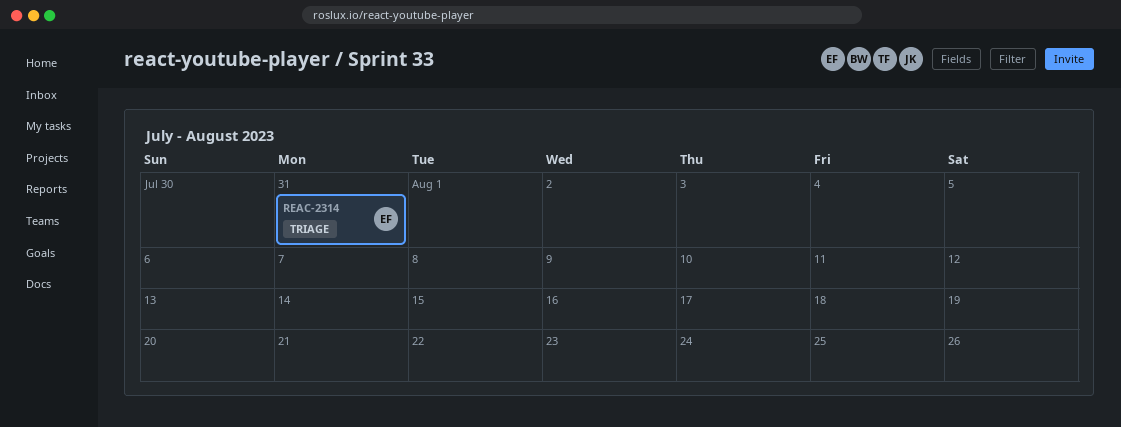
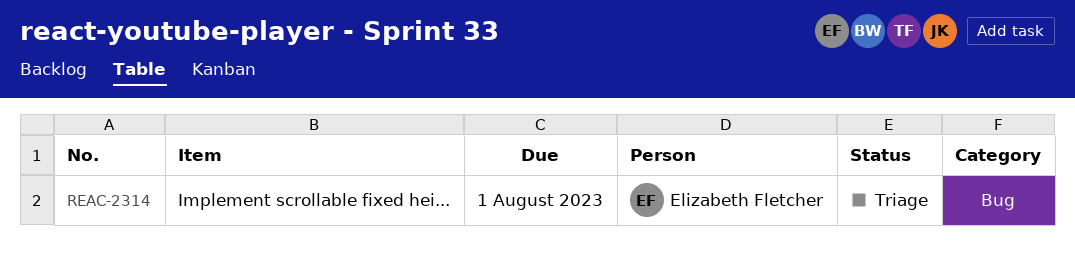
REAC-2314, due: Jul 31 -> Aug 1

